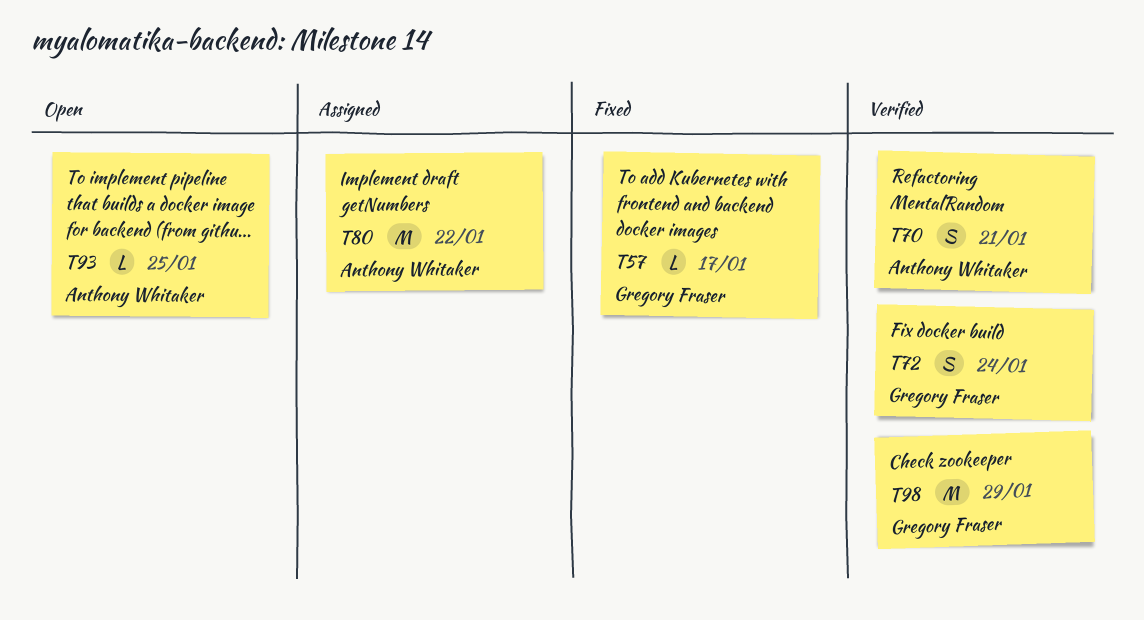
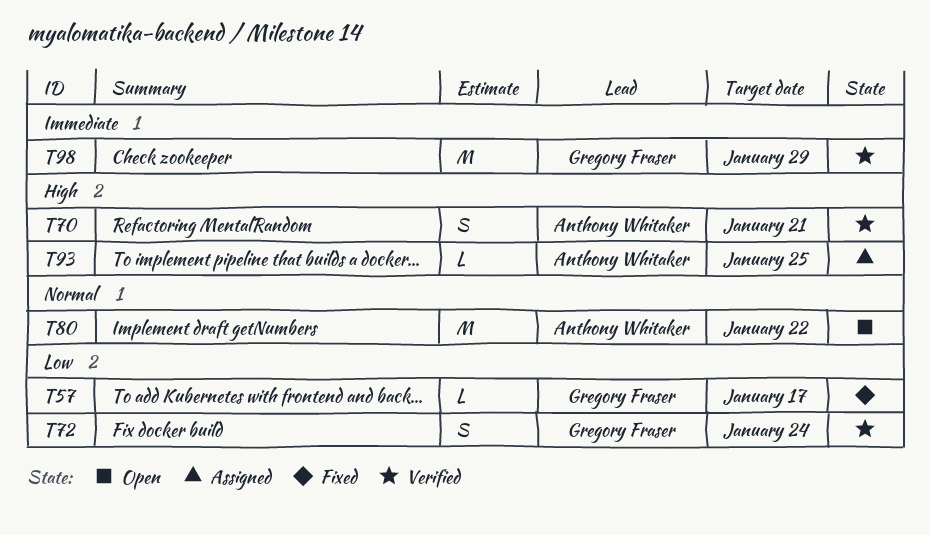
T80, status: Assigned -> Open
T93, status: Open -> Assigned

